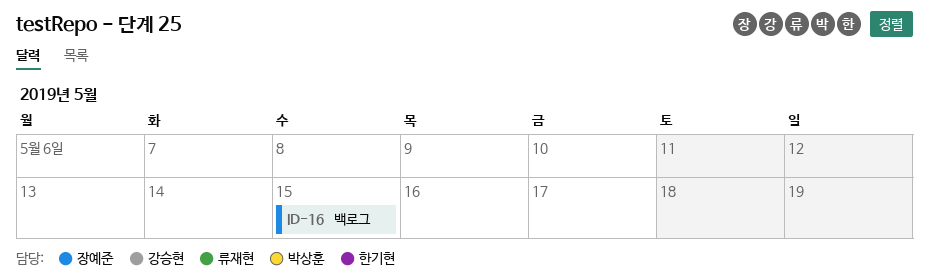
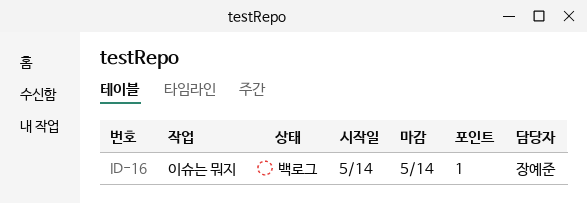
ID-16, due: May 15 -> May 14

